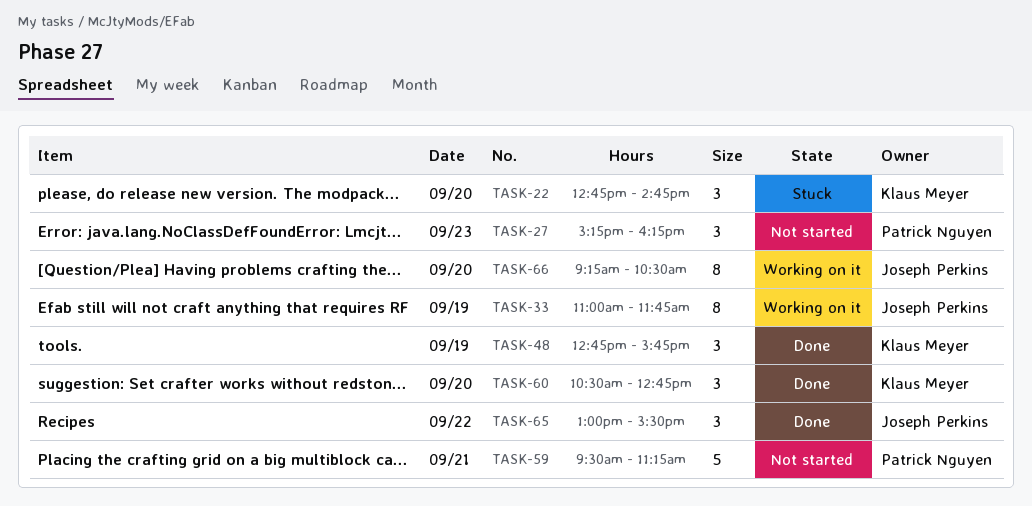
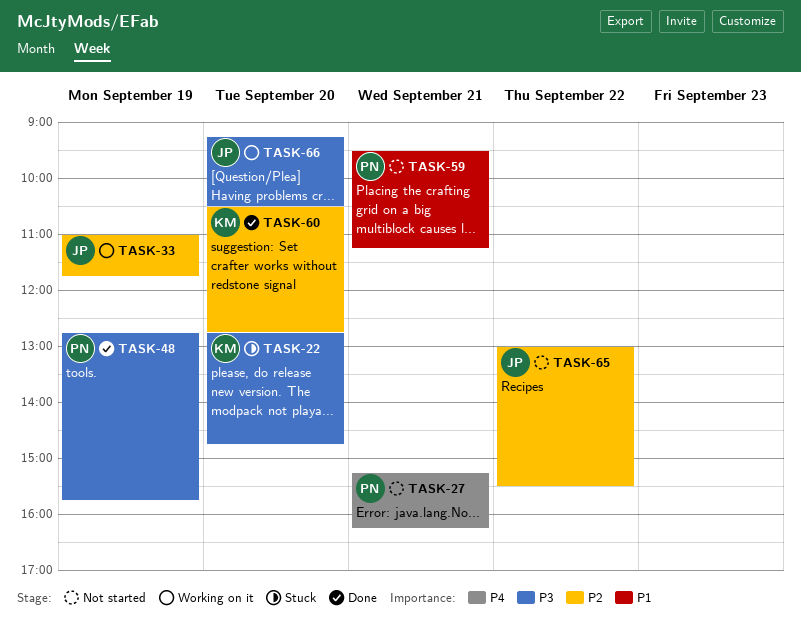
TASK-27, day: Sep 23 -> Sep 21
TASK-48, owner: Klaus Meyer -> Patrick Nguyen
TASK-65, status: Done -> Not started

